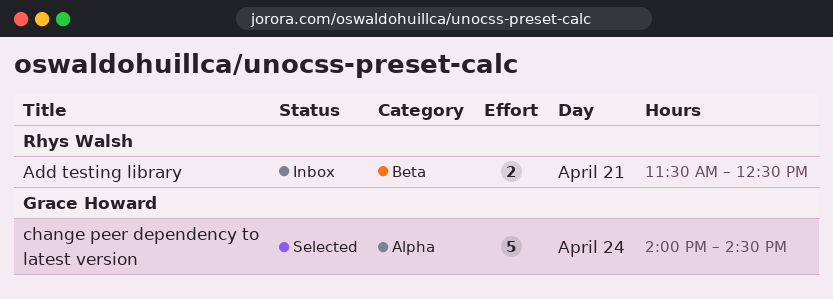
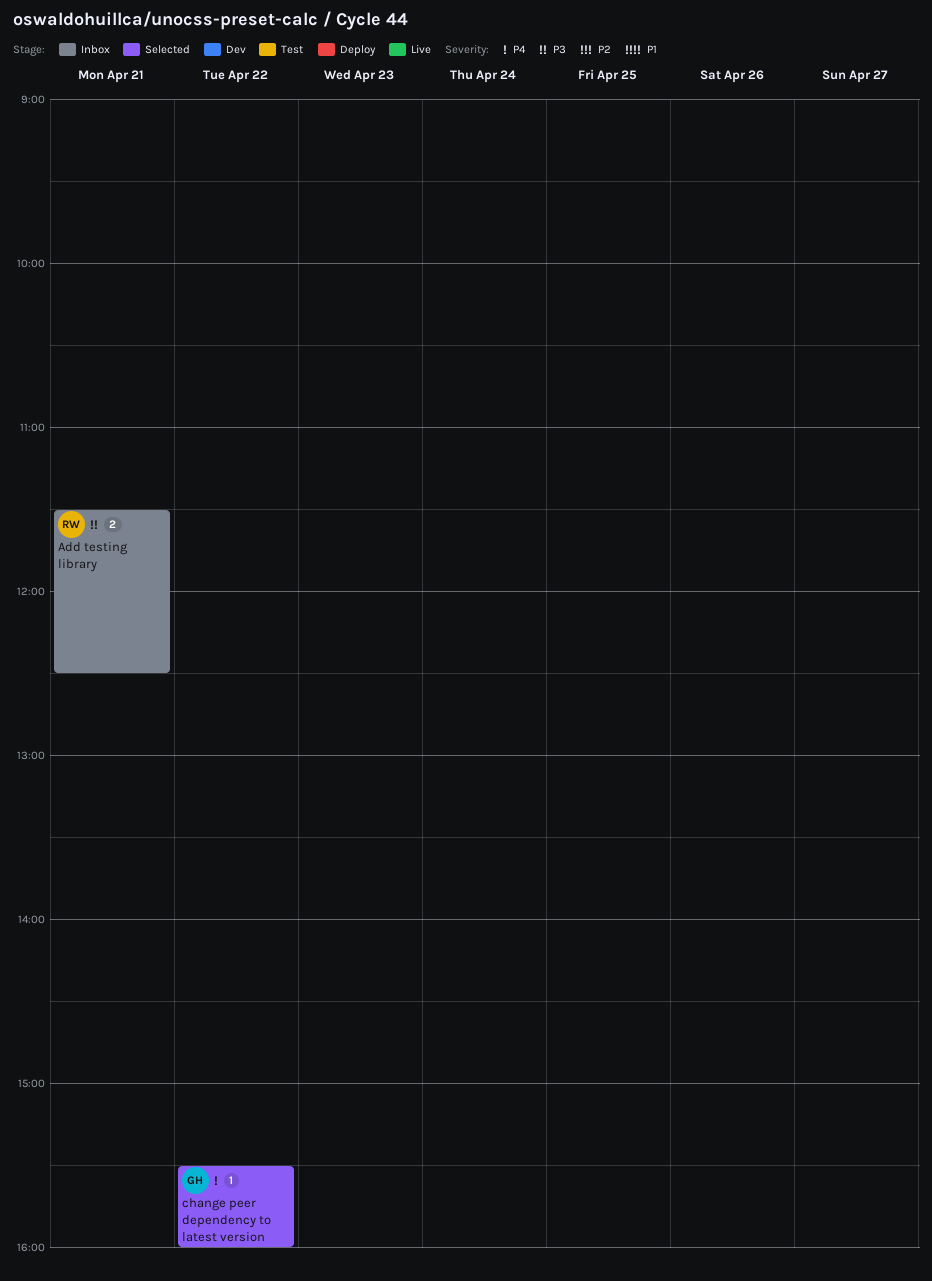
change peer dependency to latest version, estimate: 5 -> 1
change peer dependency to latest version, day: Apr 24 -> Apr 22
change peer dependency to latest version, begins: 14:00 -> 15:30
change peer dependency to latest version, ends: 14:30 -> 16:00

